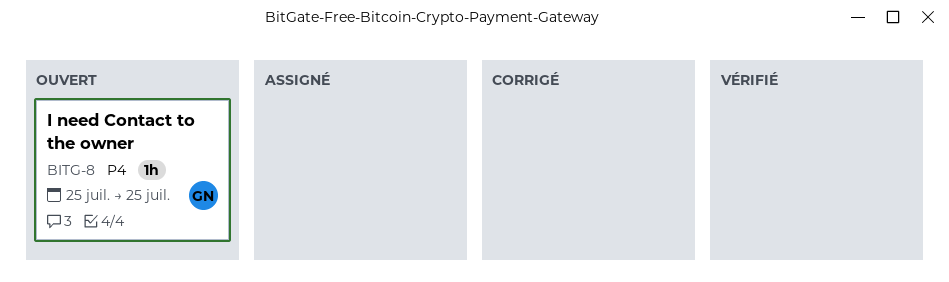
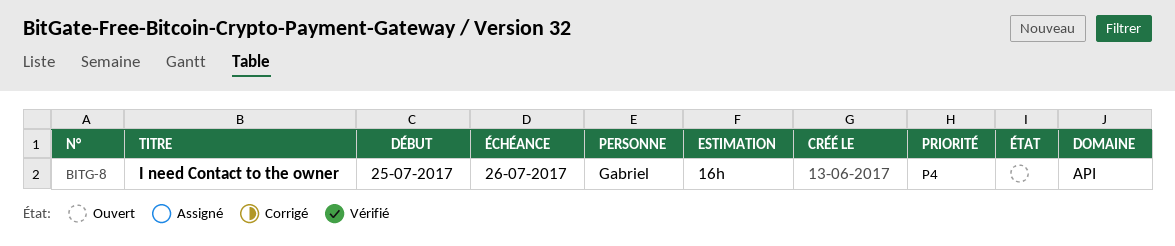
BITG-8, estimate: 1h -> 16h
BITG-8, due: Jul 25 -> Jul 26

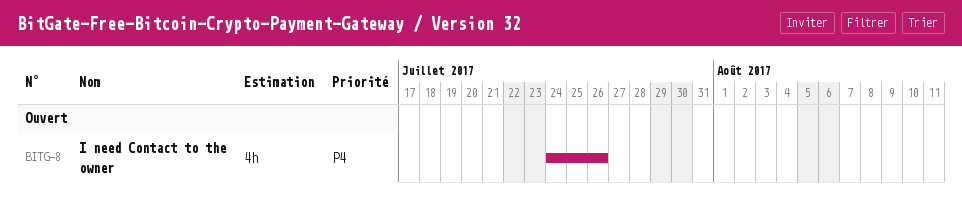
BITG-8, estimate: 16h -> 4h
BITG-8, start: Jul 25 -> Jul 24

